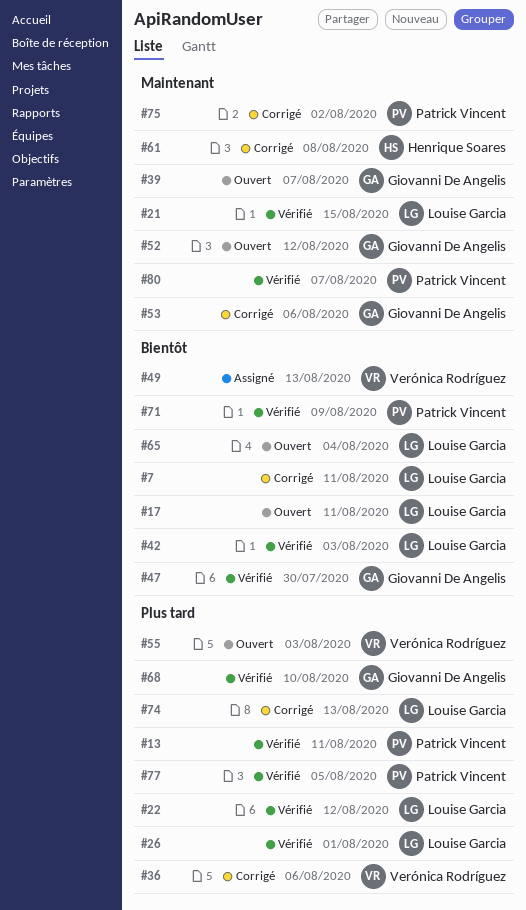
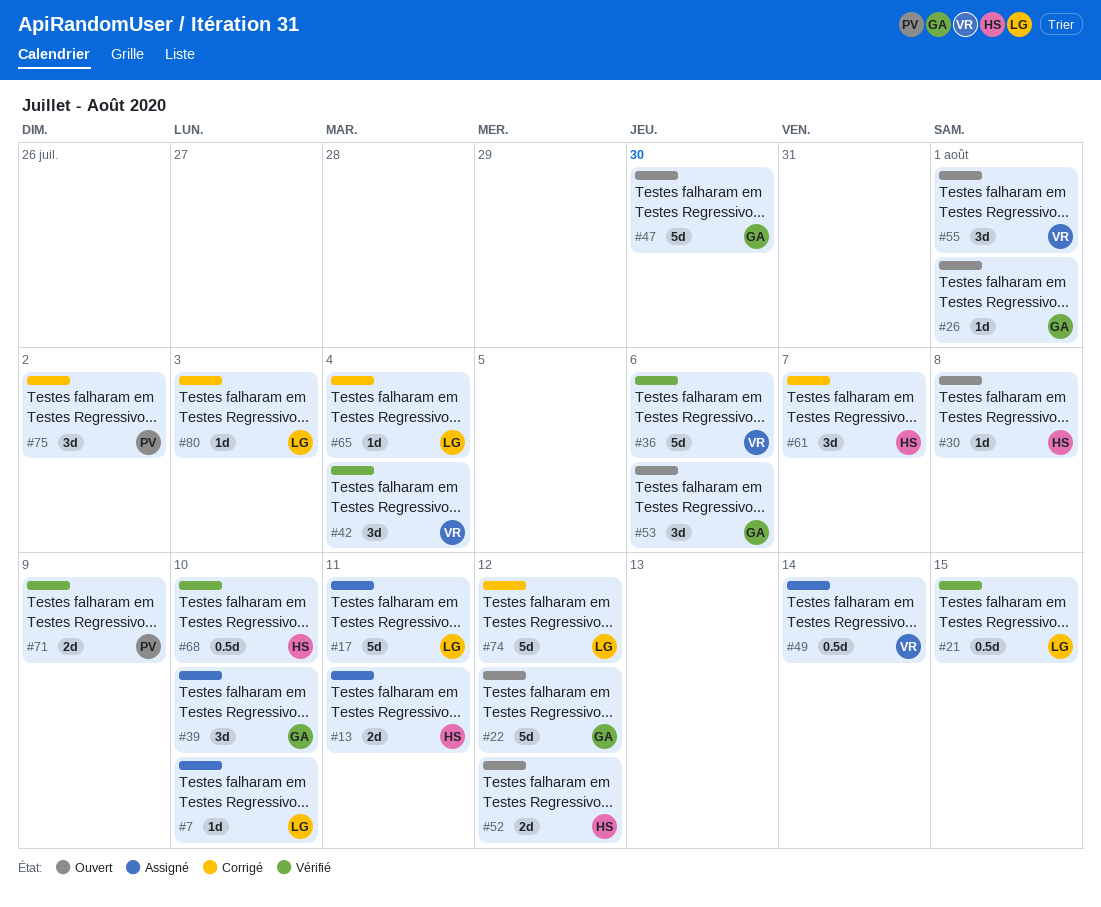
#7, status: Corrigé -> Assigné
#7, due: Aug 11 -> Aug 10
#13, status: Vérifié -> Assigné
#13, owner: Patrick Vincent -> Henrique Soares
#17, status: Ouvert -> Assigné
#22, status: Vérifié -> Ouvert
#22, owner: Louise Garcia -> Giovanni De Angelis
#26, status: Vérifié -> Ouvert
#26, owner: Louise Garcia -> Giovanni De Angelis
#30: none -> present
#36, status: Corrigé -> Vérifié
#39, status: Ouvert -> Assigné
#39, due: Aug 7 -> Aug 10
#42, owner: Louise Garcia -> Verónica Rodríguez
#42, due: Aug 3 -> Aug 4
#47, status: Vérifié -> Ouvert
#49, due: Aug 13 -> Aug 14
#52, owner: Giovanni De Angelis -> Henrique Soares
#53, status: Corrigé -> Ouvert
#55, due: Aug 3 -> Aug 1
#61, due: Aug 8 -> Aug 7
#65, status: Ouvert -> Corrigé
#68, owner: Giovanni De Angelis -> Henrique Soares
#74, due: Aug 13 -> Aug 12
#77: present -> none
#80, status: Vérifié -> Corrigé
#80, owner: Patrick Vincent -> Louise Garcia
#80, due: Aug 7 -> Aug 3

